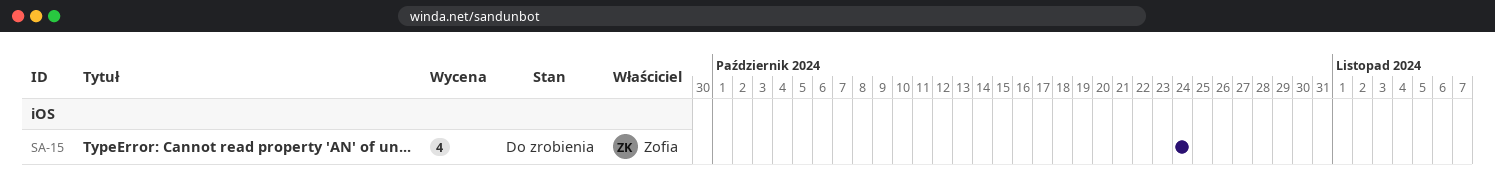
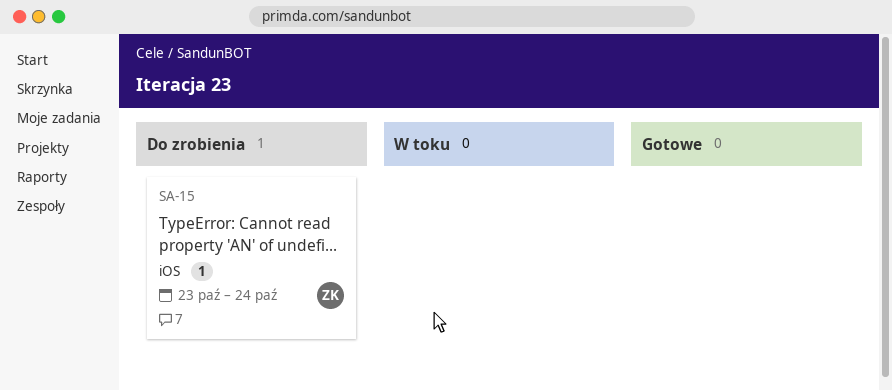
SA-15, estimate: 4 -> 1
SA-15, start: Oct 24 -> Oct 23

